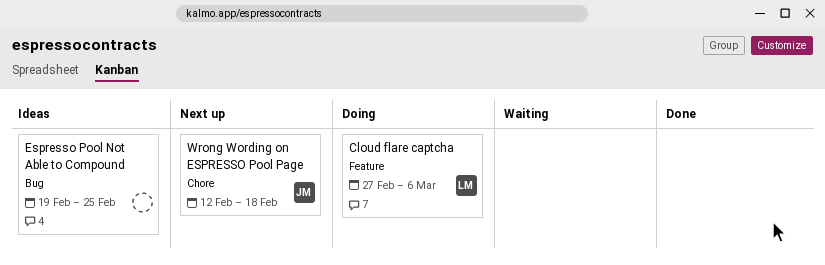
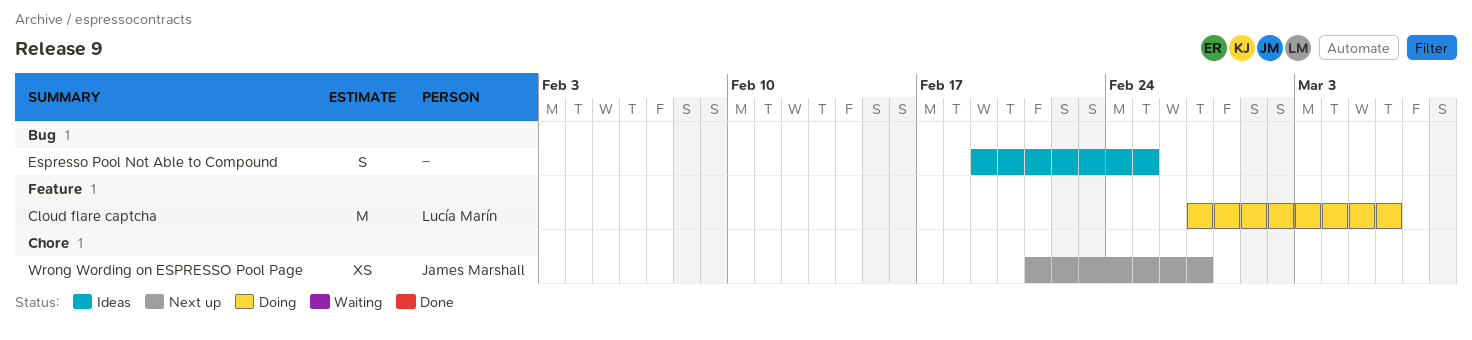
Wrong Wording on ESPRESSO Pool Page, start: Feb 12 -> Feb 21
Wrong Wording on ESPRESSO Pool Page, due: Feb 18 -> Feb 27

